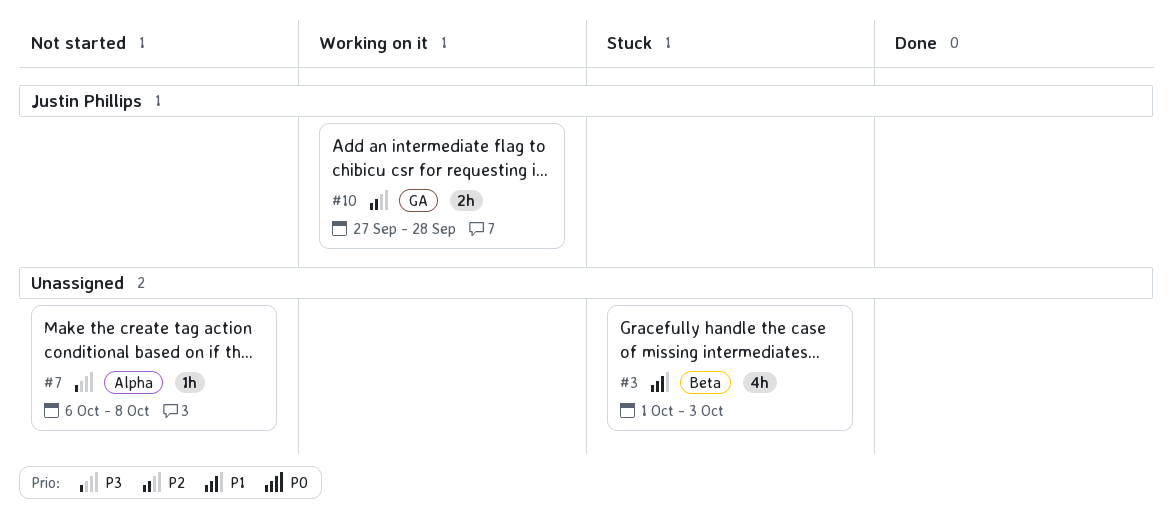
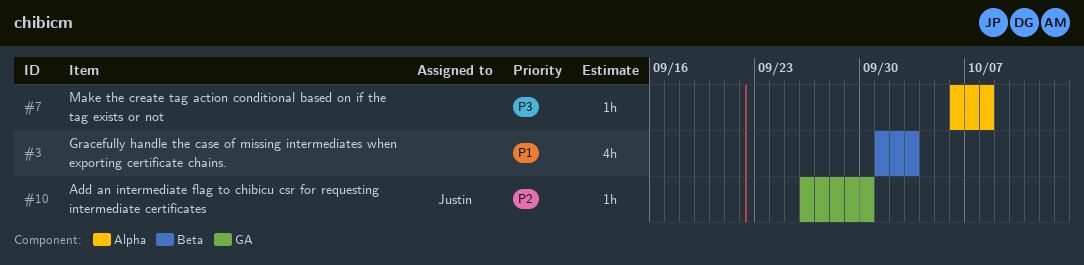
#10, estimate: 2h -> 1h
#10, start: Sep 27 -> Sep 26
#10, due: Sep 28 -> Sep 30

